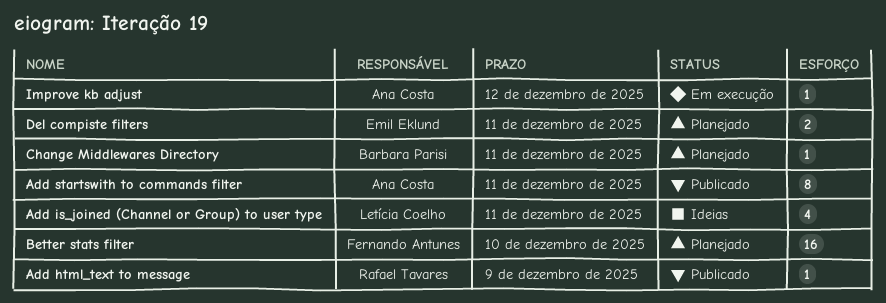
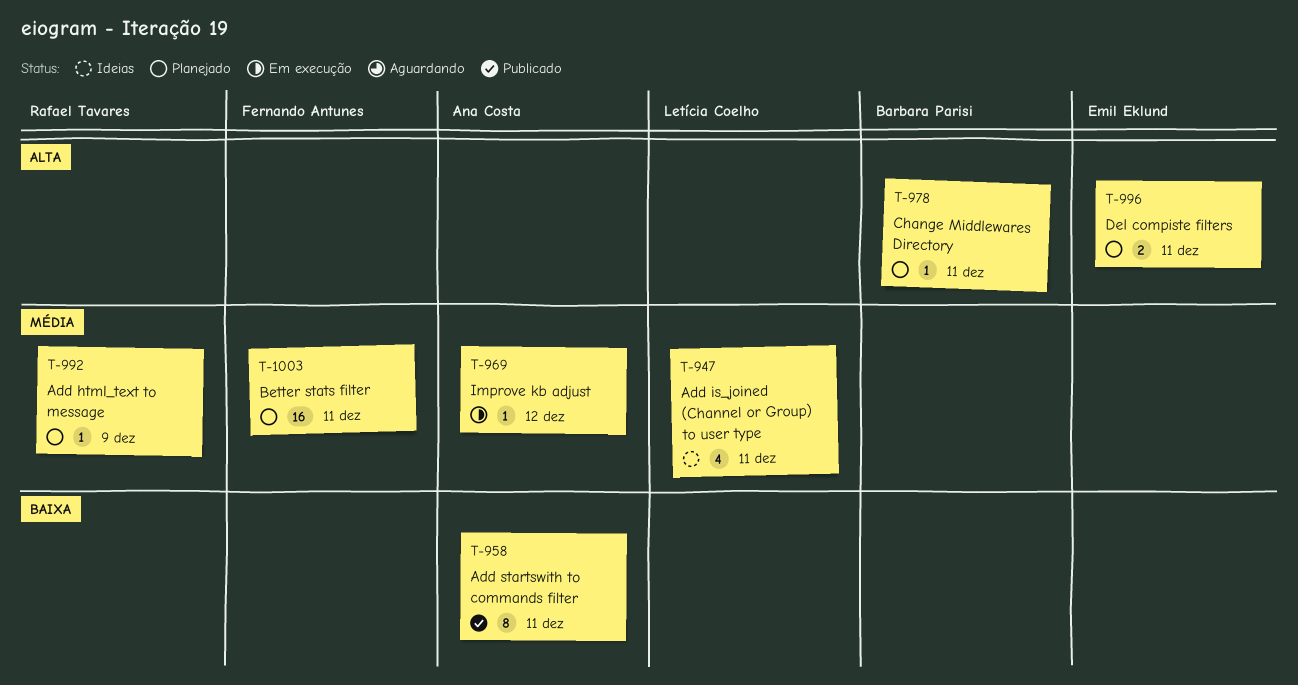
Add html_text to message, status: Publicado -> Planejado
Better stats filter, due: Dec 10 -> Dec 11

